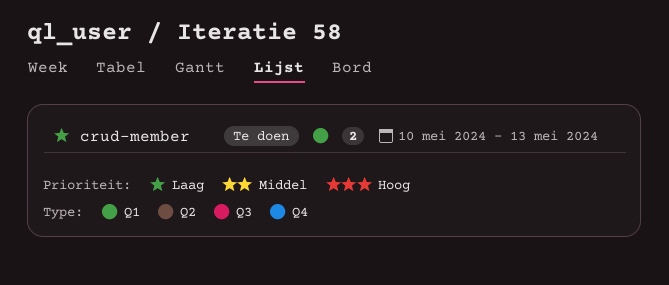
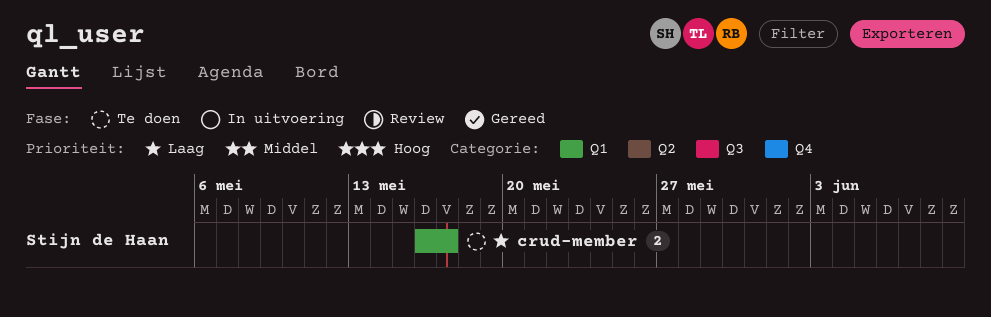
crud-member, start: May 10 -> May 16
crud-member, due: May 13 -> May 17

